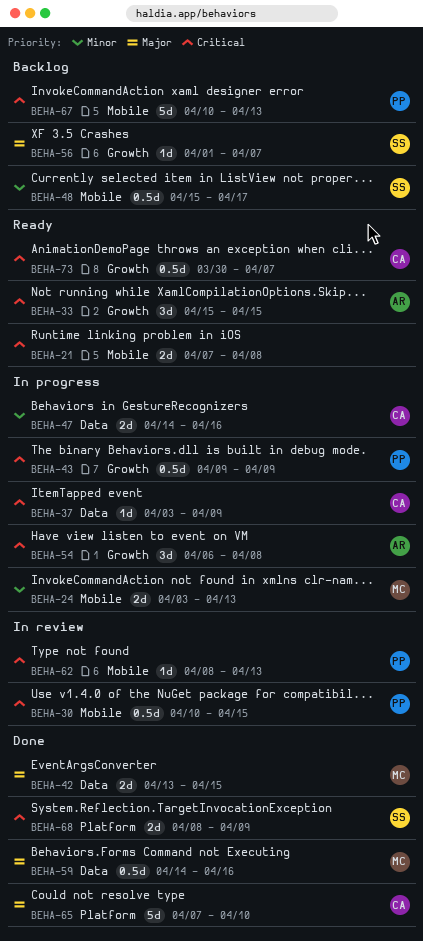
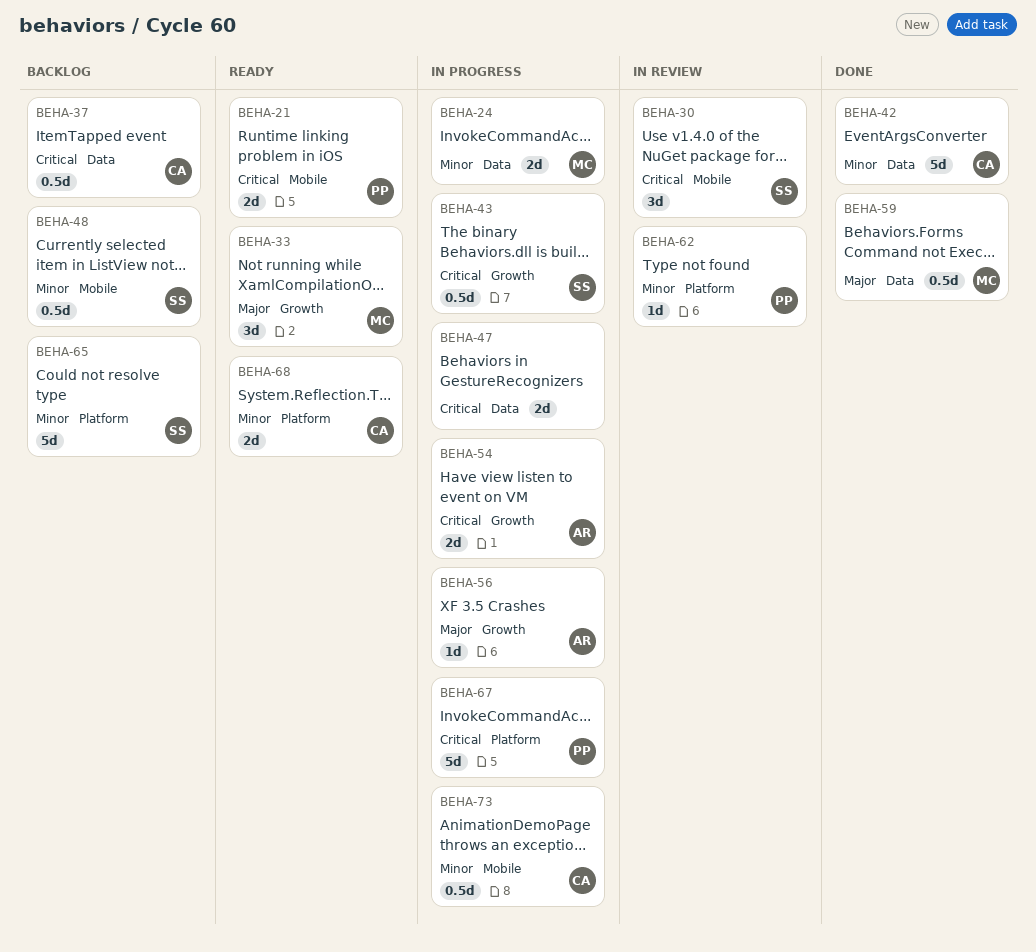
BEHA-21, owner: none -> PP
BEHA-24, label: Mobile -> Data
BEHA-30, owner: PP -> SS
BEHA-30, estimate: 0.5d -> 3d
BEHA-33, owner: AR -> MC
BEHA-33, priority: Critical -> Major
BEHA-37, status: In progress -> Backlog
BEHA-37, estimate: 1d -> 0.5d
BEHA-42, owner: MC -> CA
BEHA-42, priority: Major -> Minor
BEHA-42, estimate: 2d -> 5d
BEHA-43, owner: PP -> SS
BEHA-47, owner: CA -> none
BEHA-47, priority: Minor -> Critical
BEHA-54, estimate: 3d -> 2d
BEHA-56, status: Backlog -> In progress
BEHA-56, owner: SS -> AR
BEHA-62, priority: Critical -> Minor
BEHA-62, label: Mobile -> Platform
BEHA-65, status: Done -> Backlog
BEHA-65, owner: CA -> SS
BEHA-65, priority: Major -> Minor
BEHA-67, status: Backlog -> In progress
BEHA-67, label: Mobile -> Platform
BEHA-68, status: Done -> Ready
BEHA-68, owner: SS -> CA
BEHA-68, priority: Critical -> Minor
BEHA-73, status: Ready -> In progress
BEHA-73, priority: Critical -> Minor
BEHA-73, label: Growth -> Mobile

